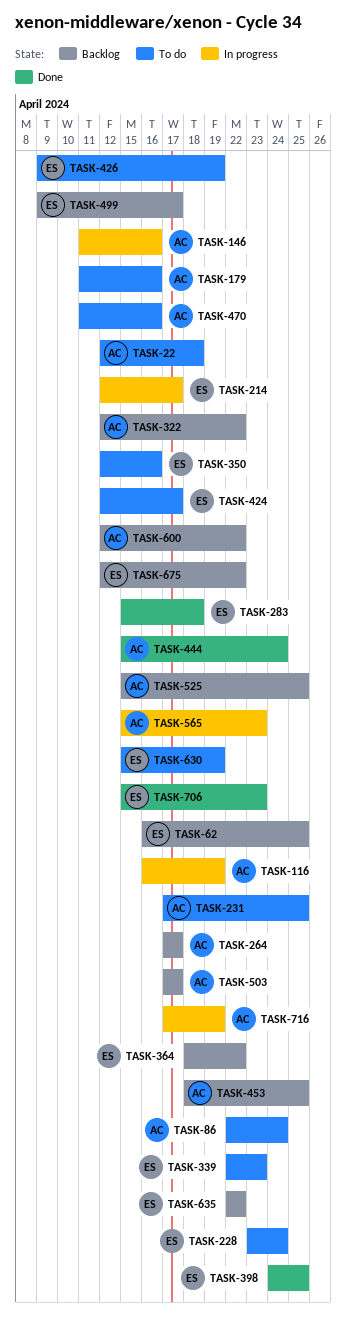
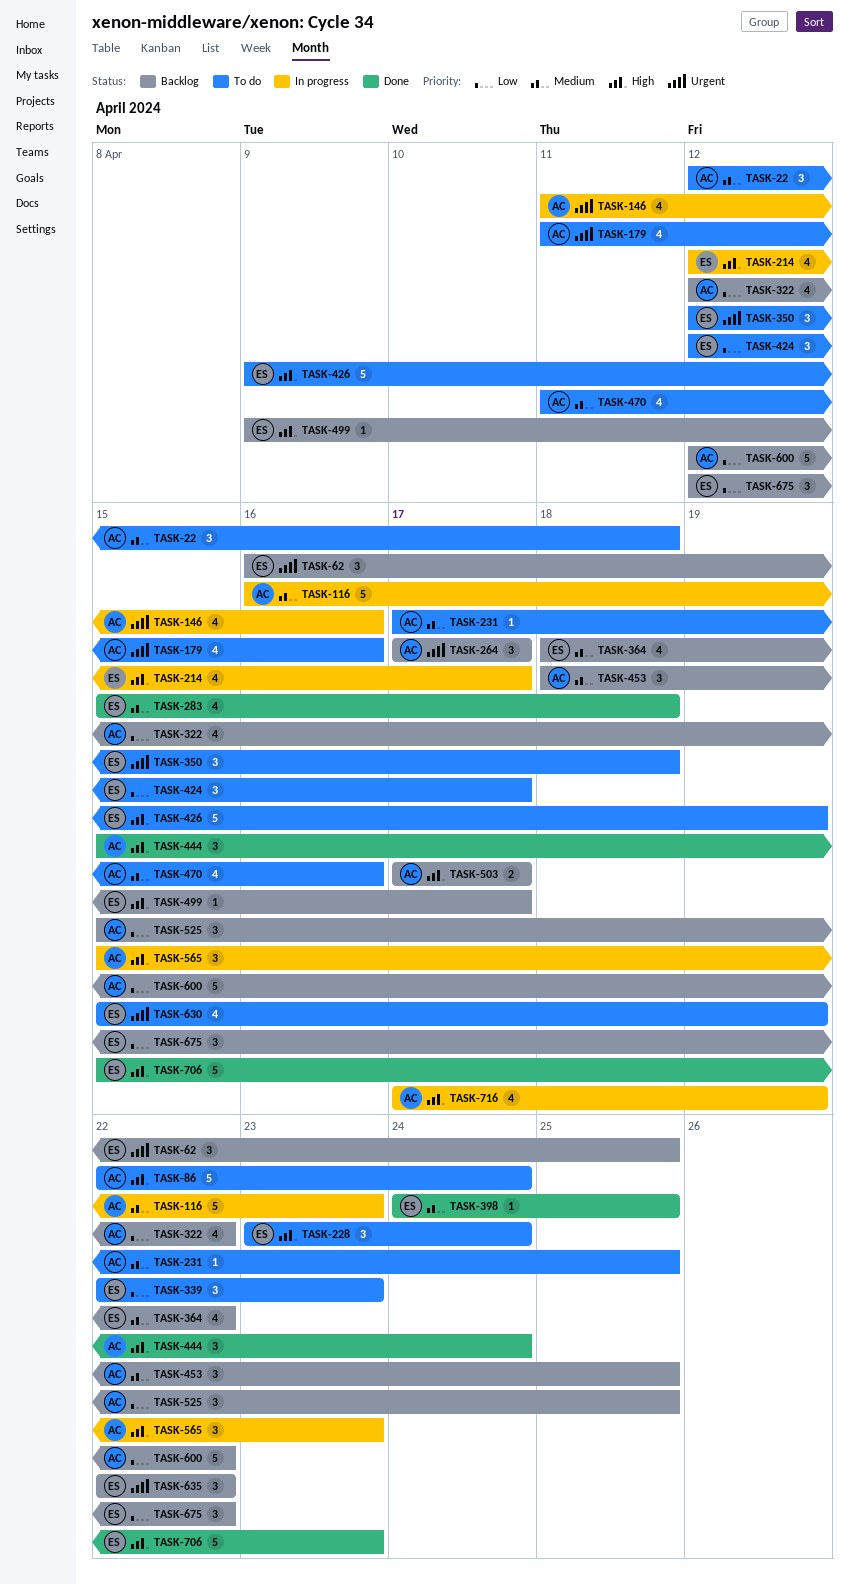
TASK-116, due: Apr 19 -> Apr 23
TASK-350, due: Apr 16 -> Apr 18

